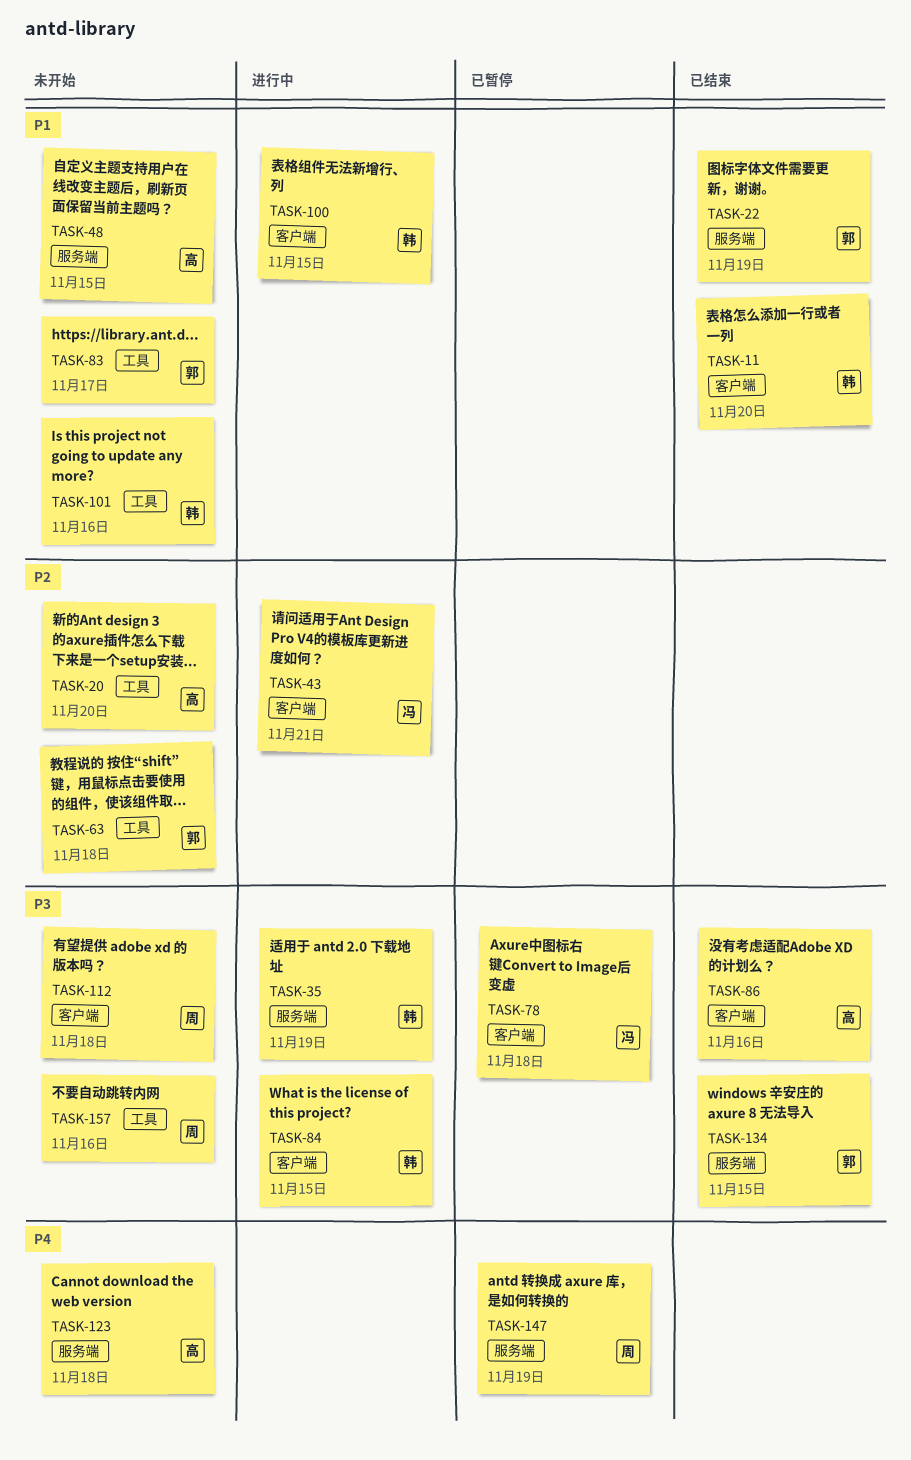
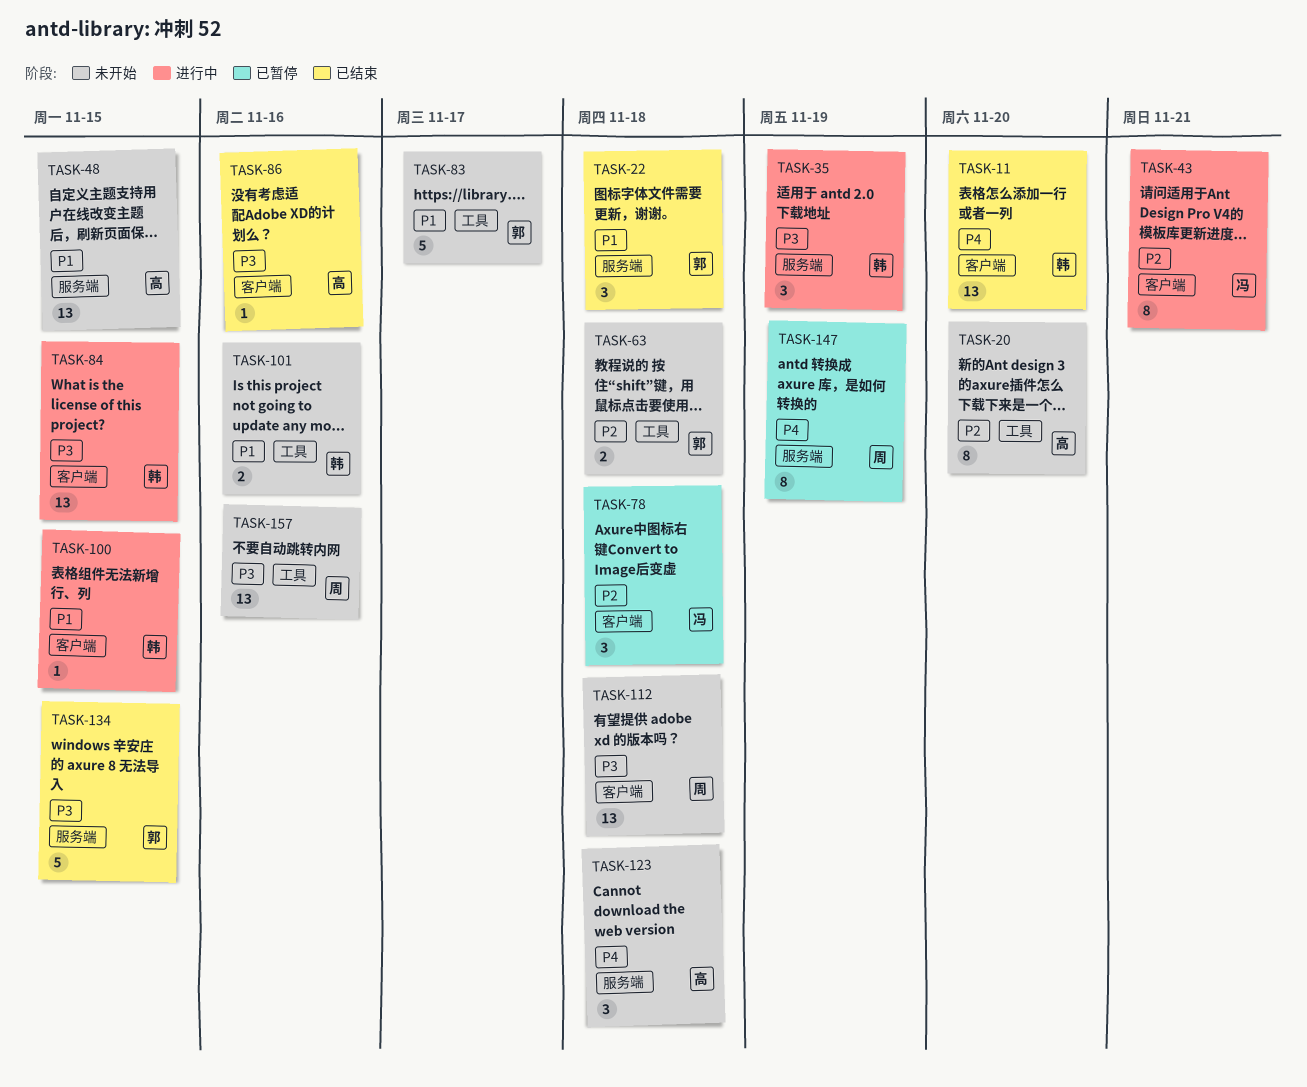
TASK-11, priority: P1 -> P4
TASK-22, due: Nov 19 -> Nov 18
TASK-78, priority: P3 -> P2

